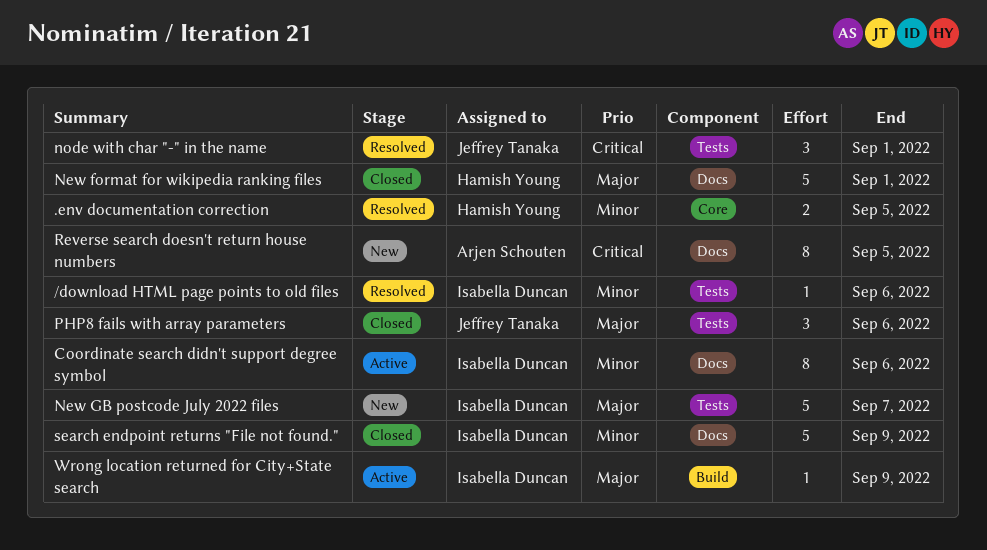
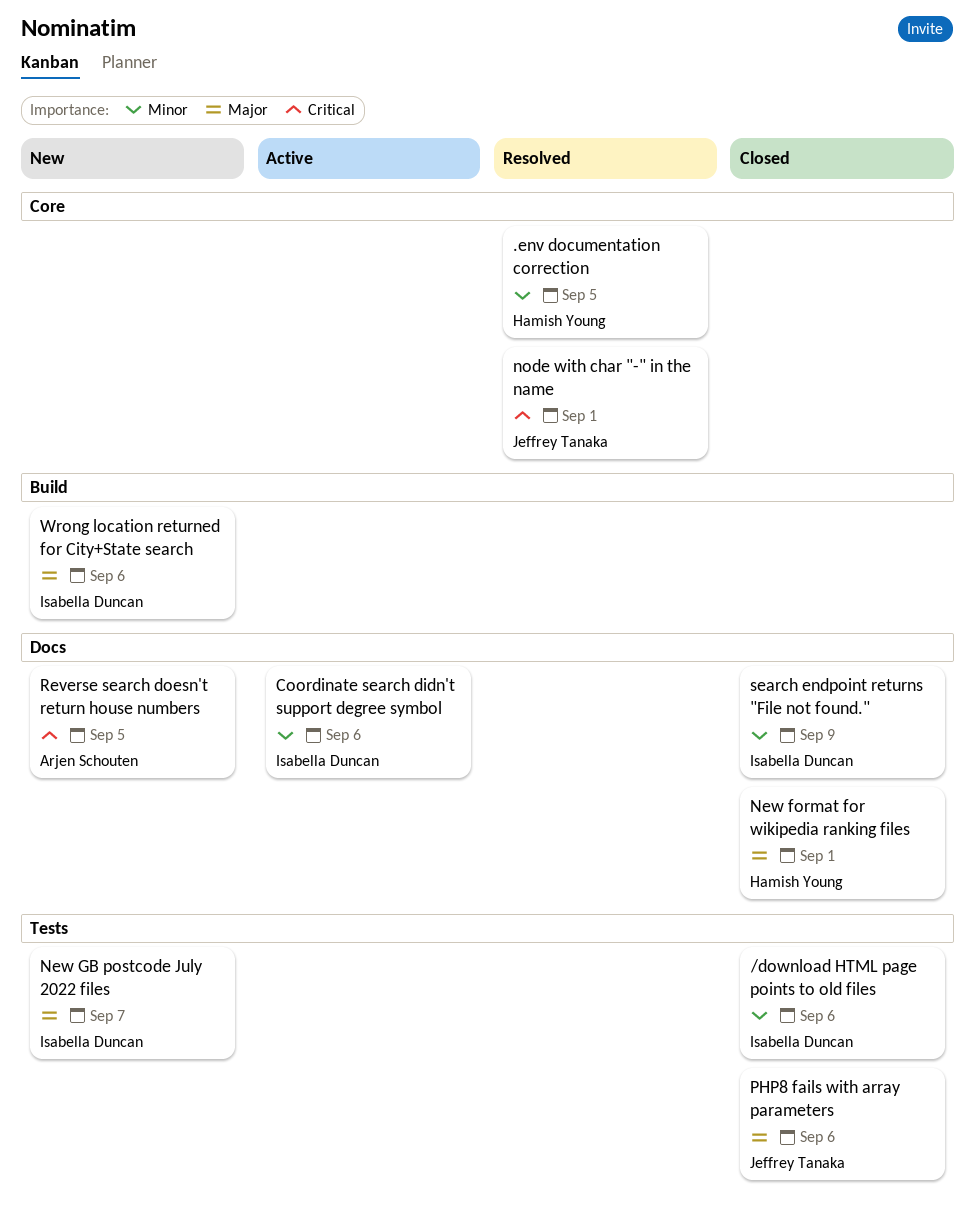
/download HTML page points to old files, status: Resolved -> Closed
node with char "-" in the name, label: Tests -> Core
Wrong location returned for City+State search, status: Active -> New
Wrong location returned for City+State search, due: Sep 9 -> Sep 6

